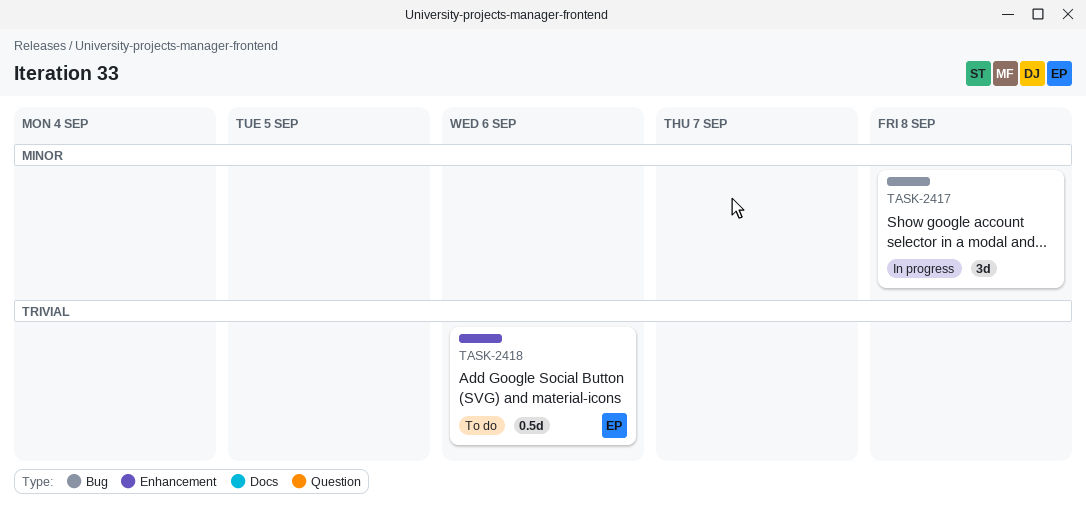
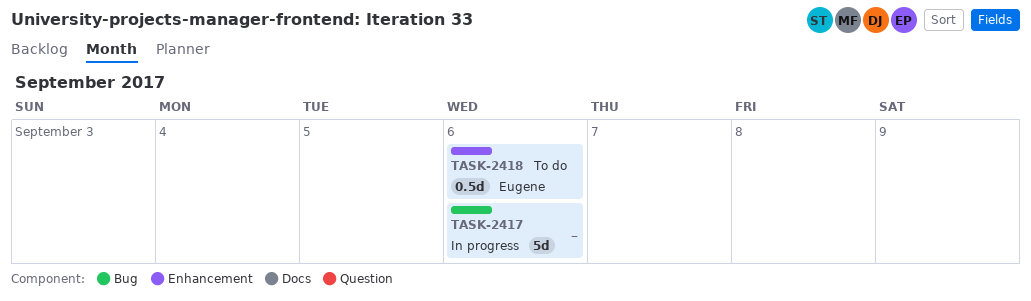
TASK-2417, estimate: 3d -> 5d
TASK-2417, due: Sep 8 -> Sep 6

